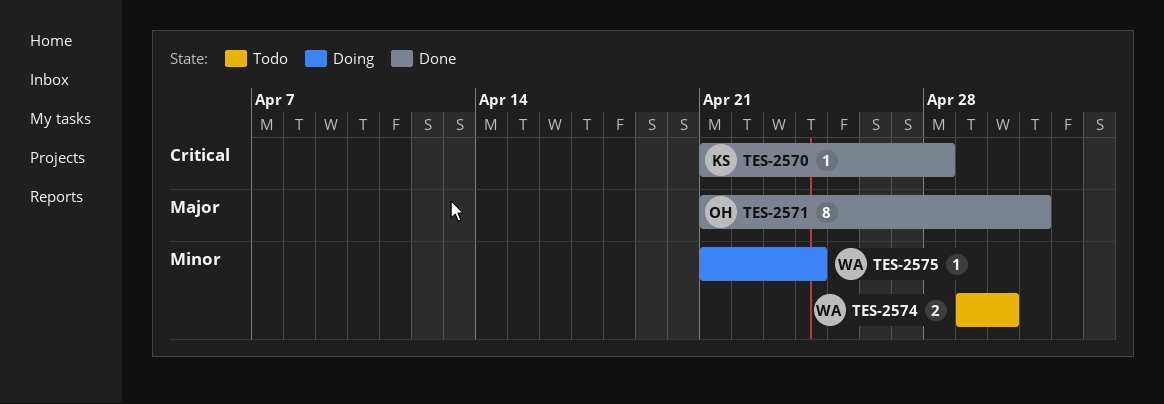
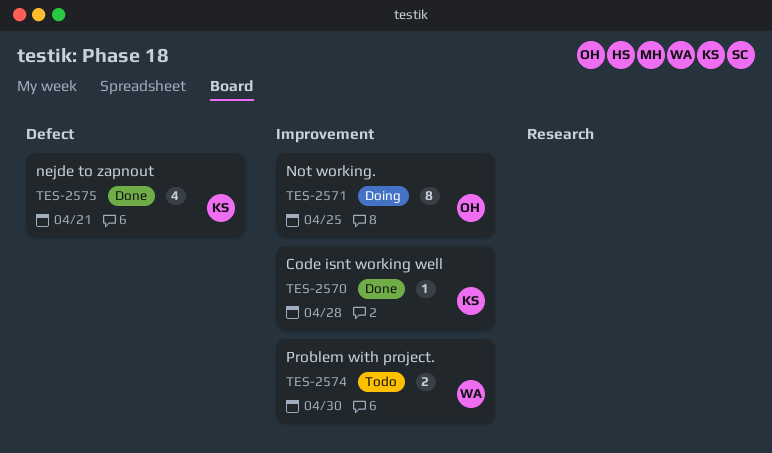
TES-2571, status: Done -> Doing
TES-2571, due: May 1 -> Apr 25
TES-2575, status: Doing -> Done
TES-2575, owner: WA -> KS
TES-2575, estimate: 1 -> 4
TES-2575, due: Apr 24 -> Apr 21

